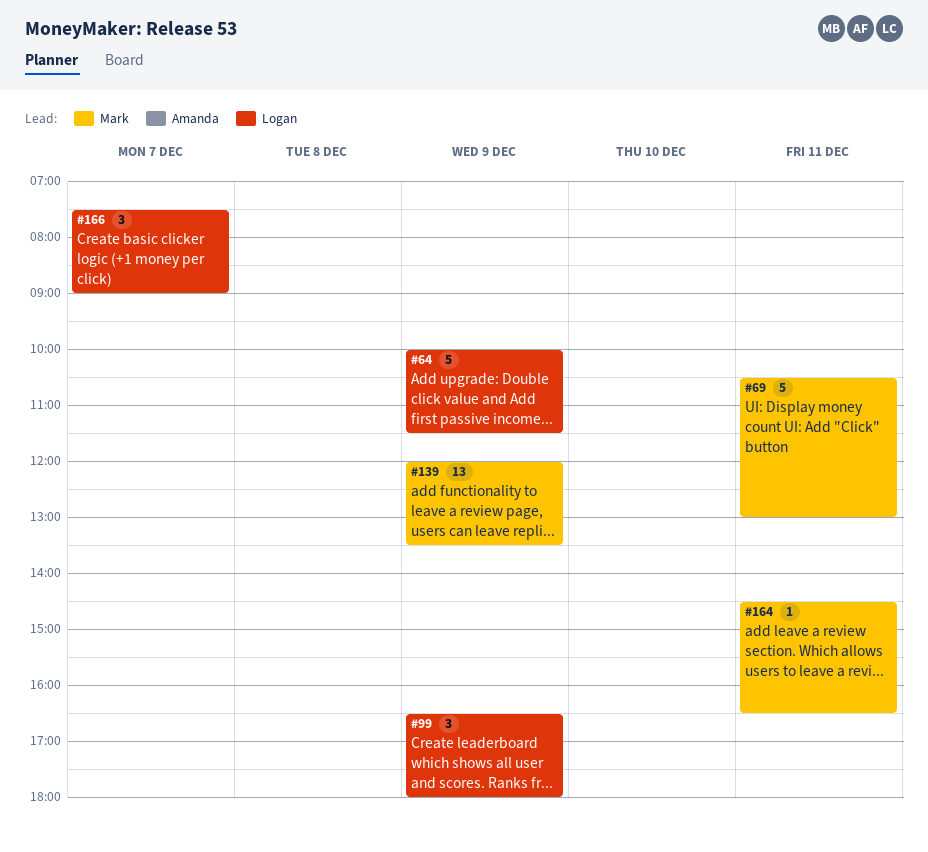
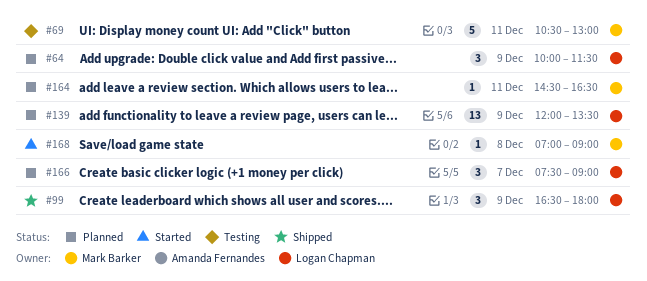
#64, estimate: 5 -> 3
#139, owner: Mark Barker -> Logan Chapman
#168: none -> present

